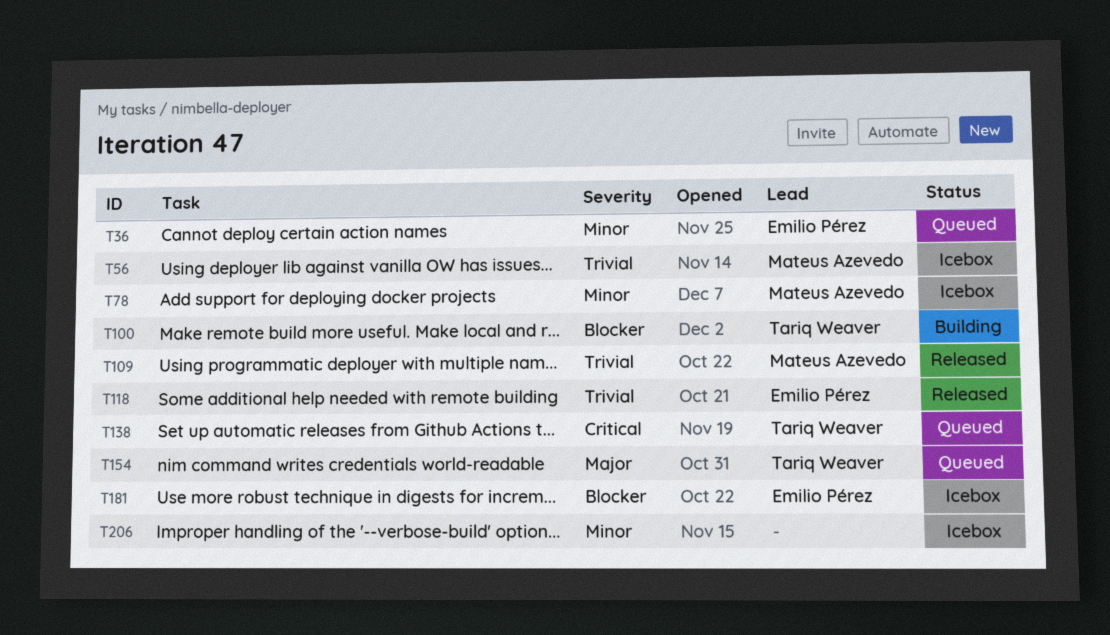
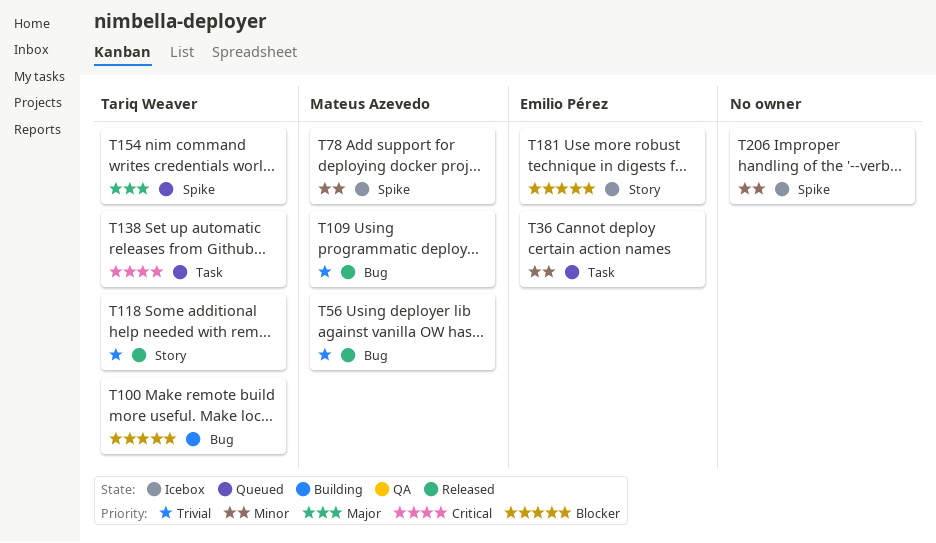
T56, status: Icebox -> Released
T118, owner: Emilio Pérez -> Tariq Weaver

